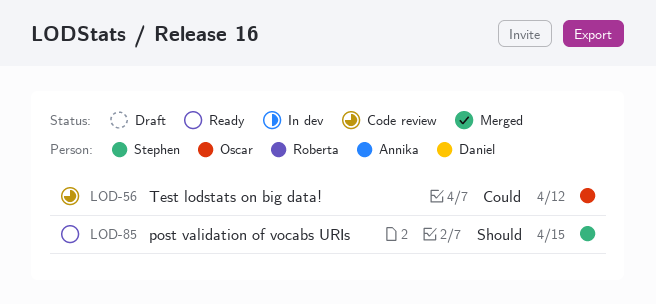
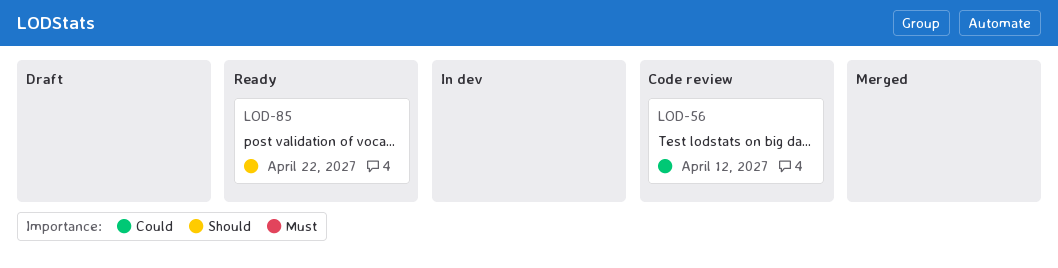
LOD-85, due: Apr 15 -> Apr 22

